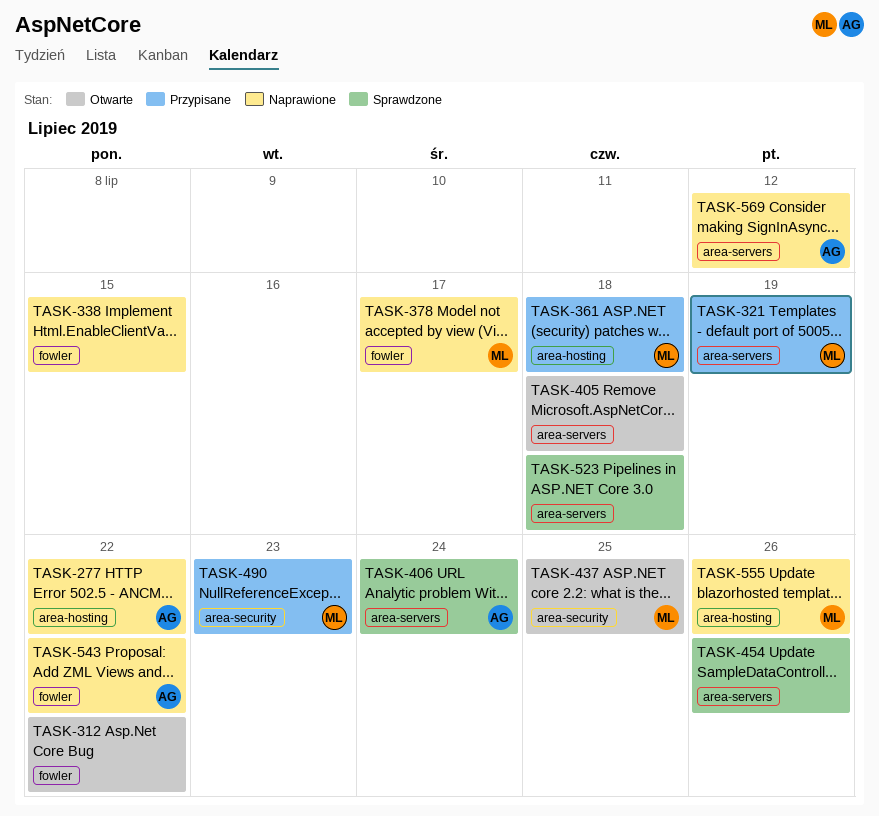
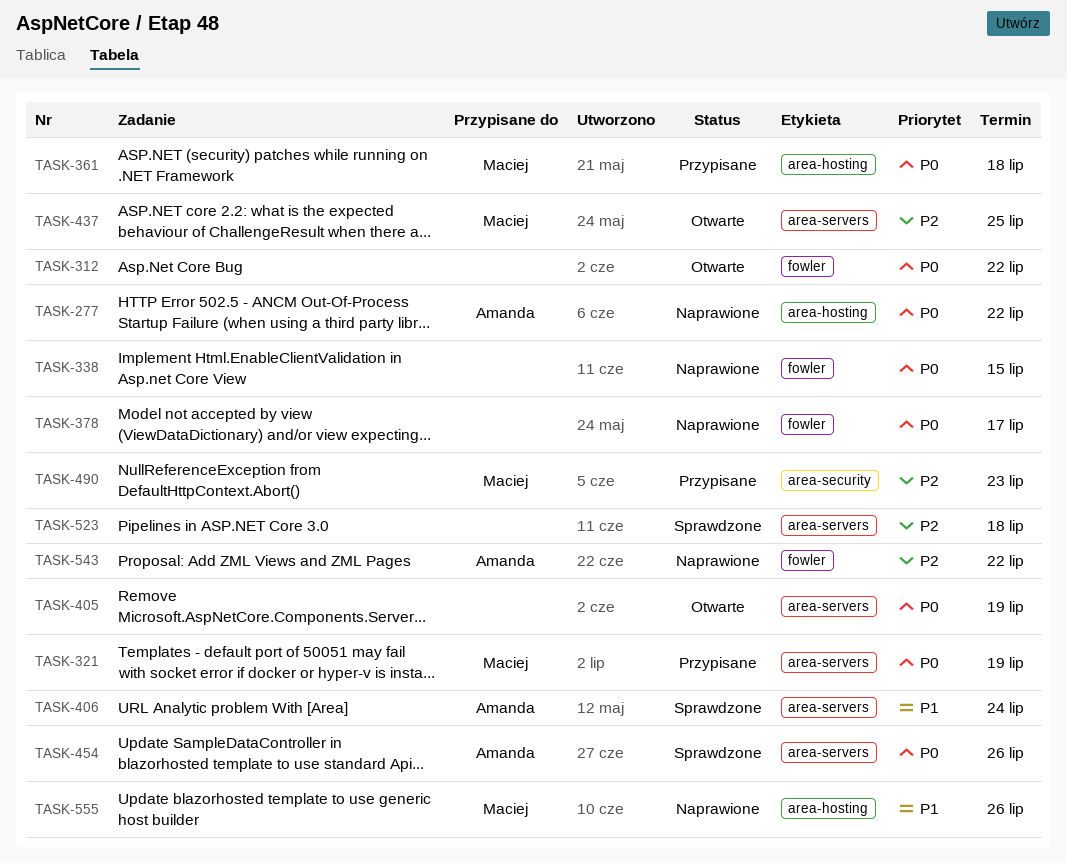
TASK-378, owner: Maciej -> none
TASK-405, due: Jul 18 -> Jul 19
TASK-437, label: area-security -> area-servers
TASK-454, owner: none -> Amanda
TASK-569: present -> none

